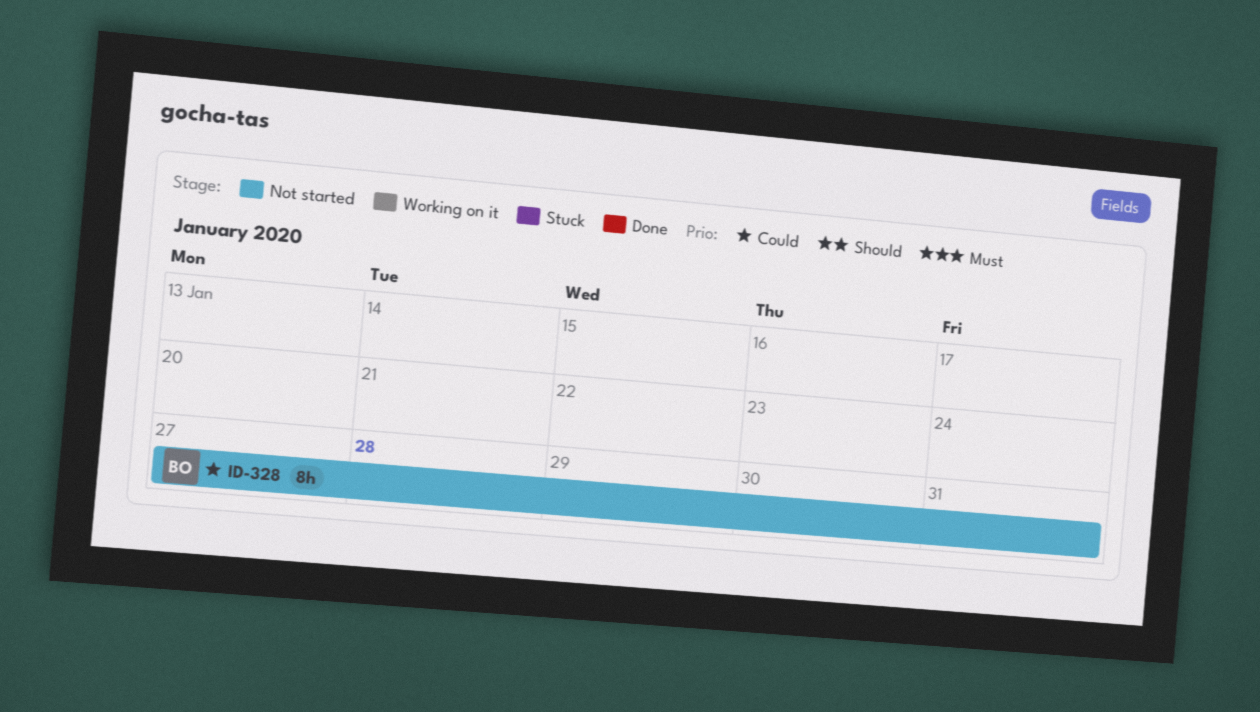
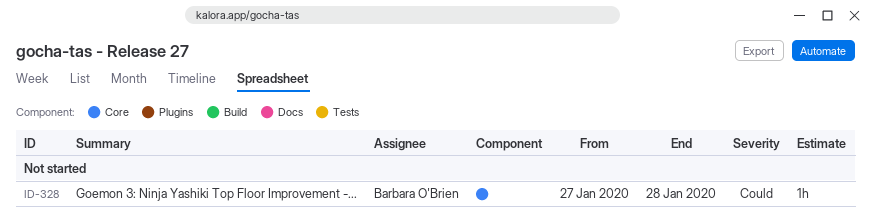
ID-328, estimate: 8h -> 1h
ID-328, due: Jan 31 -> Jan 28

